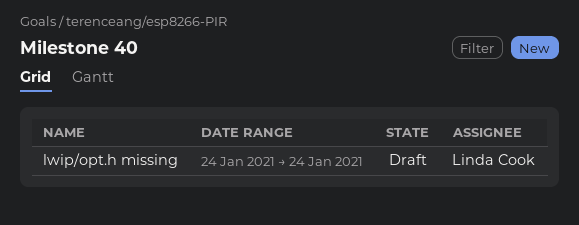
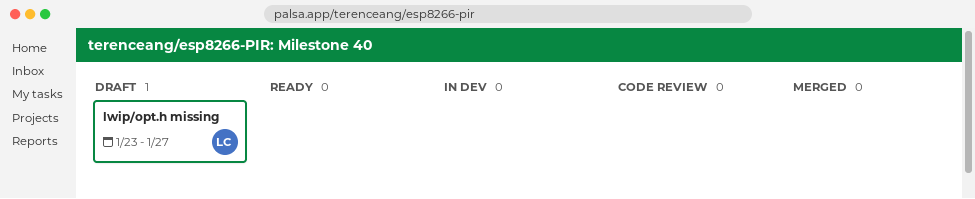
lwip/opt.h missing, start: Jan 24 -> Jan 23
lwip/opt.h missing, due: Jan 24 -> Jan 27

